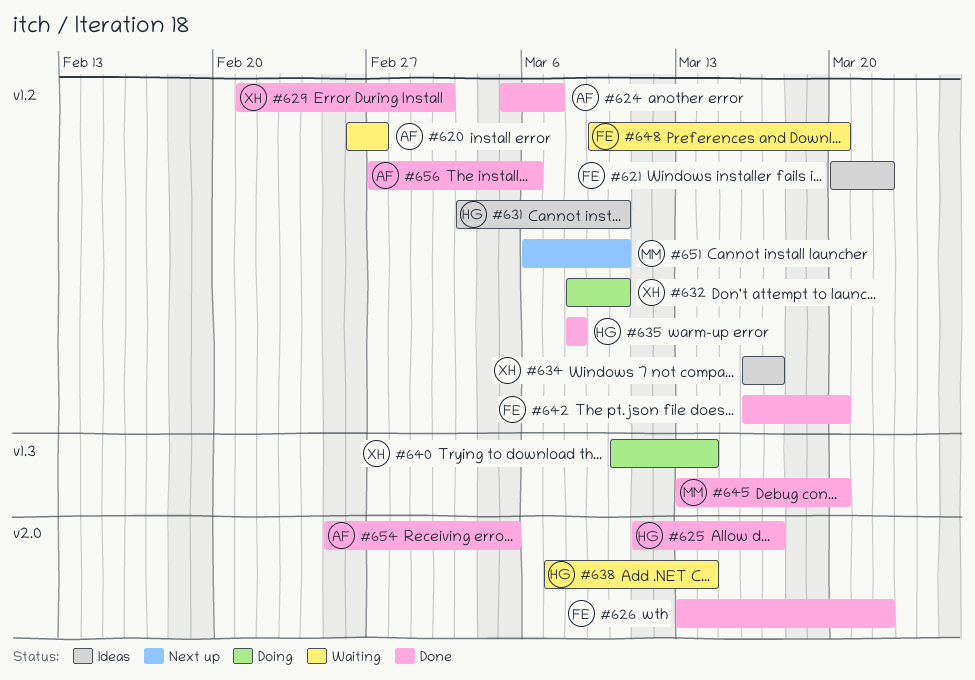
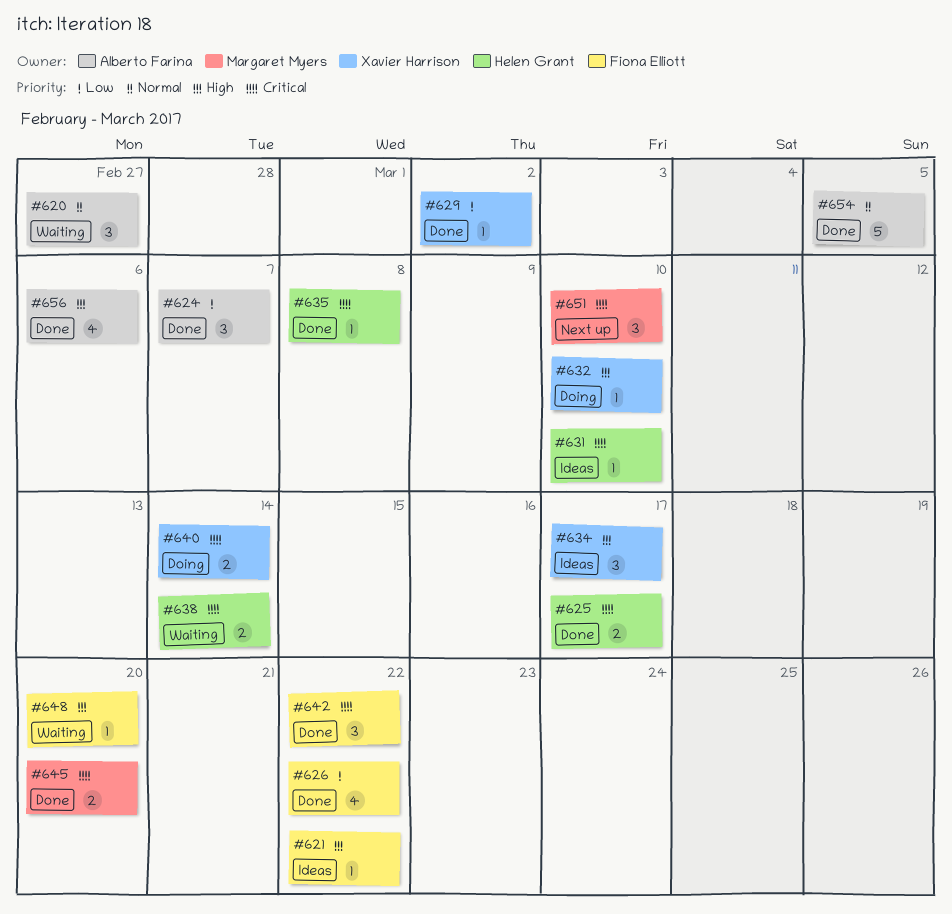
#642, due: Mar 20 -> Mar 22

